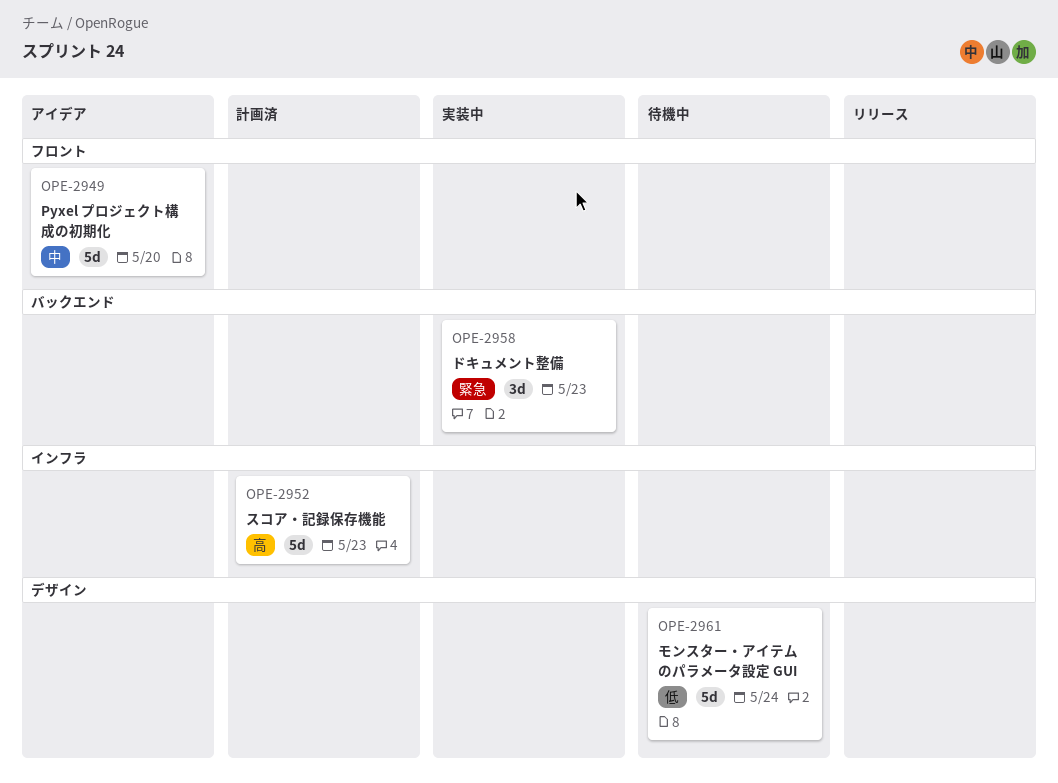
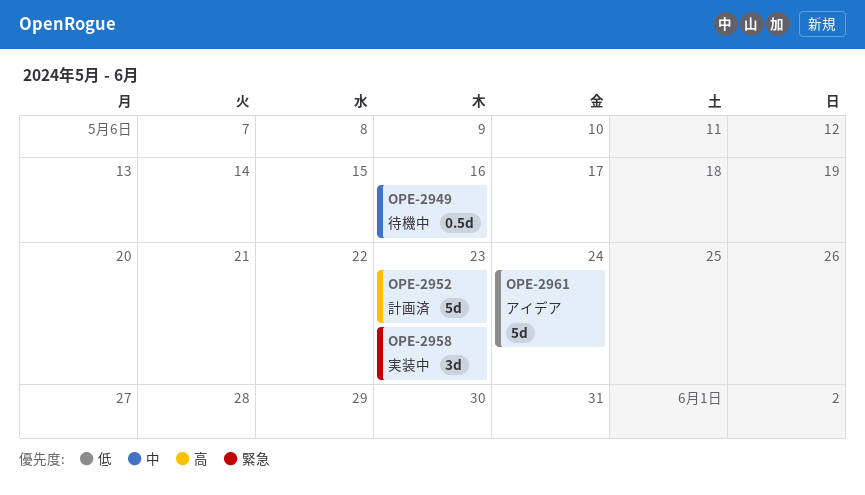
OPE-2949, status: アイデア -> 待機中
OPE-2949, estimate: 5d -> 0.5d
OPE-2949, due: May 20 -> May 16
OPE-2961, status: 待機中 -> アイデア

